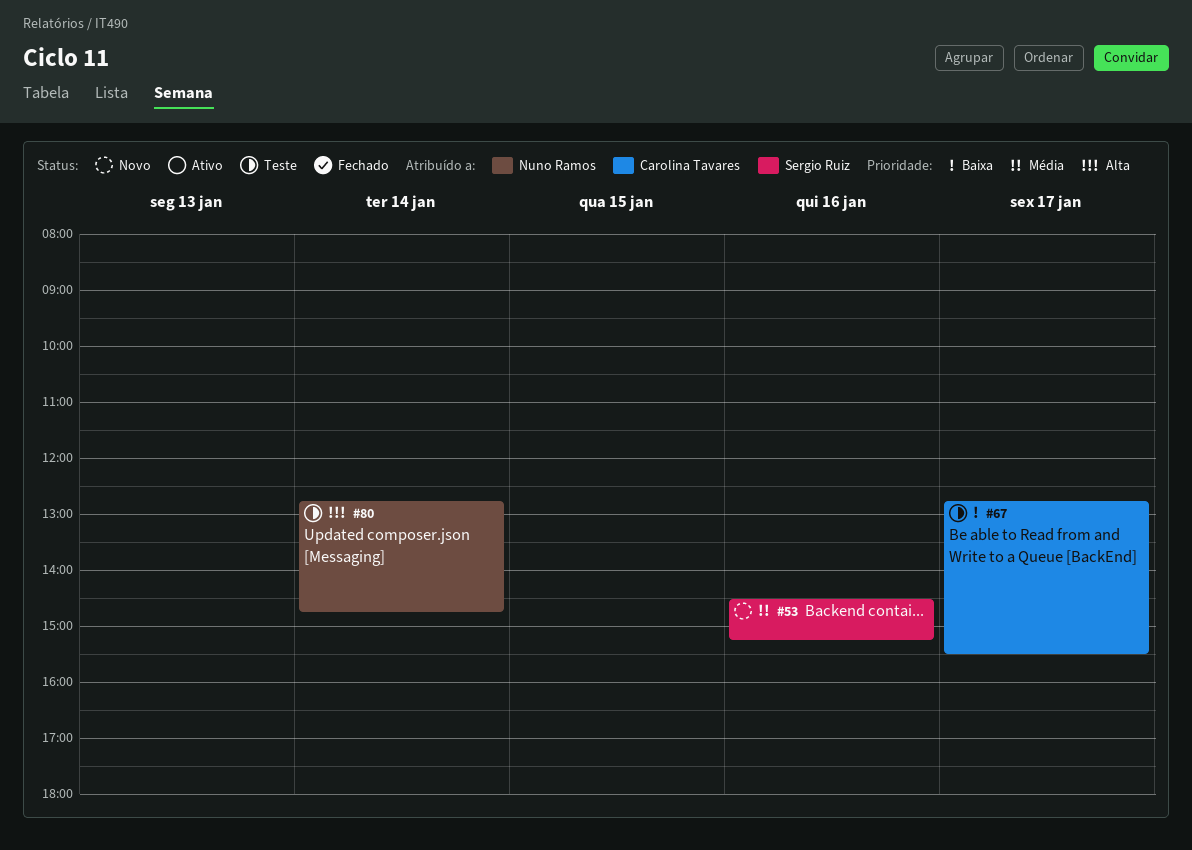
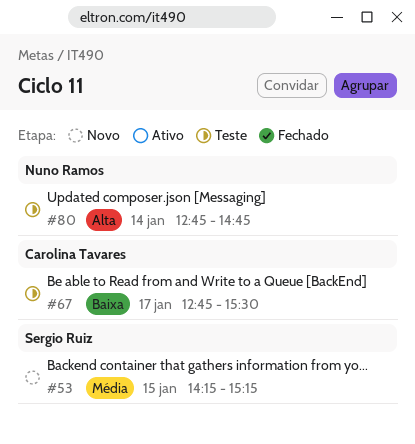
#53, day: Jan 16 -> Jan 15
#53, begins: 14:30 -> 14:15

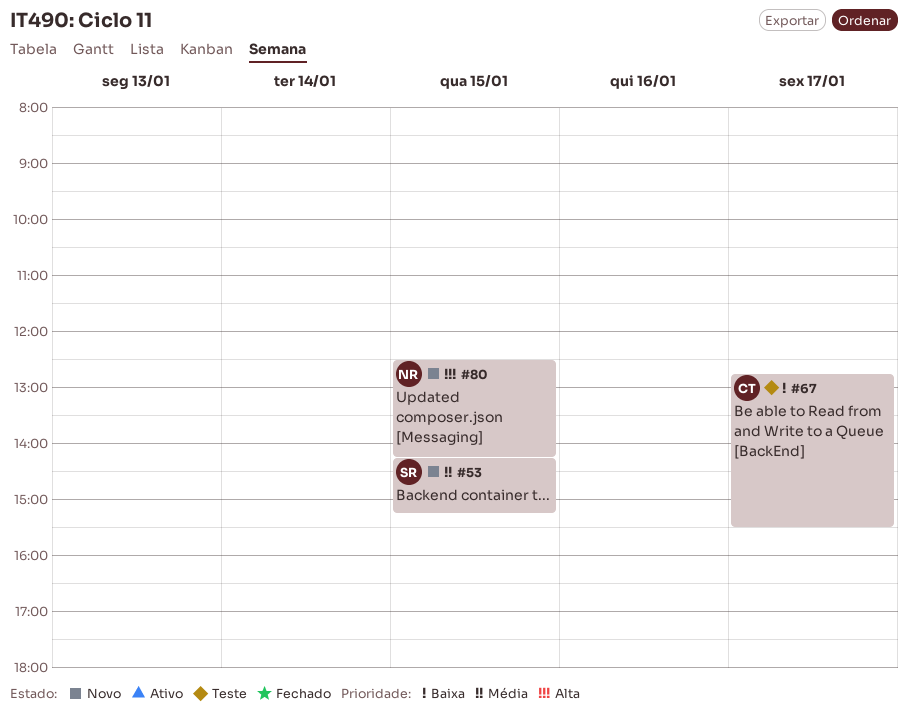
#80, status: Teste -> Novo
#80, day: Jan 14 -> Jan 15
#80, begins: 12:45 -> 12:30
#80, ends: 14:45 -> 14:15

